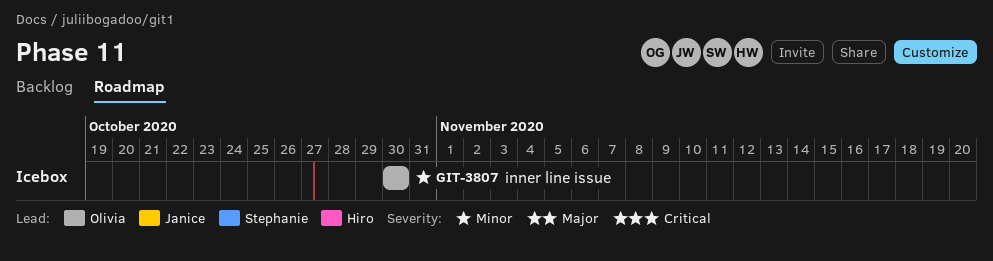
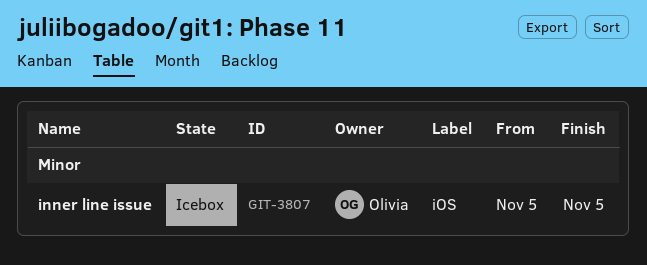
GIT-3807, start: Oct 30 -> Nov 5
GIT-3807, due: Oct 30 -> Nov 5

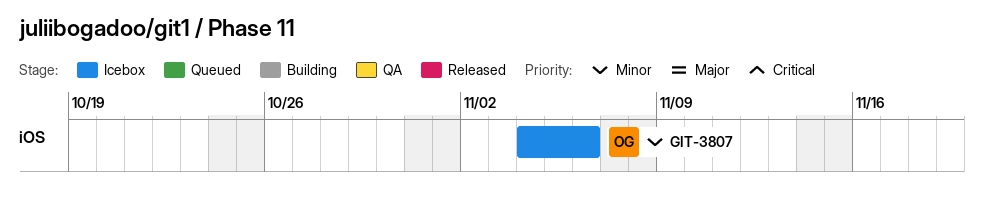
GIT-3807, start: Nov 5 -> Nov 4
GIT-3807, due: Nov 5 -> Nov 6

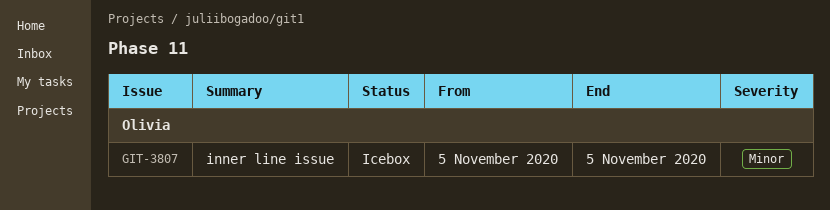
GIT-3807, start: Nov 4 -> Nov 5
GIT-3807, due: Nov 6 -> Nov 5

